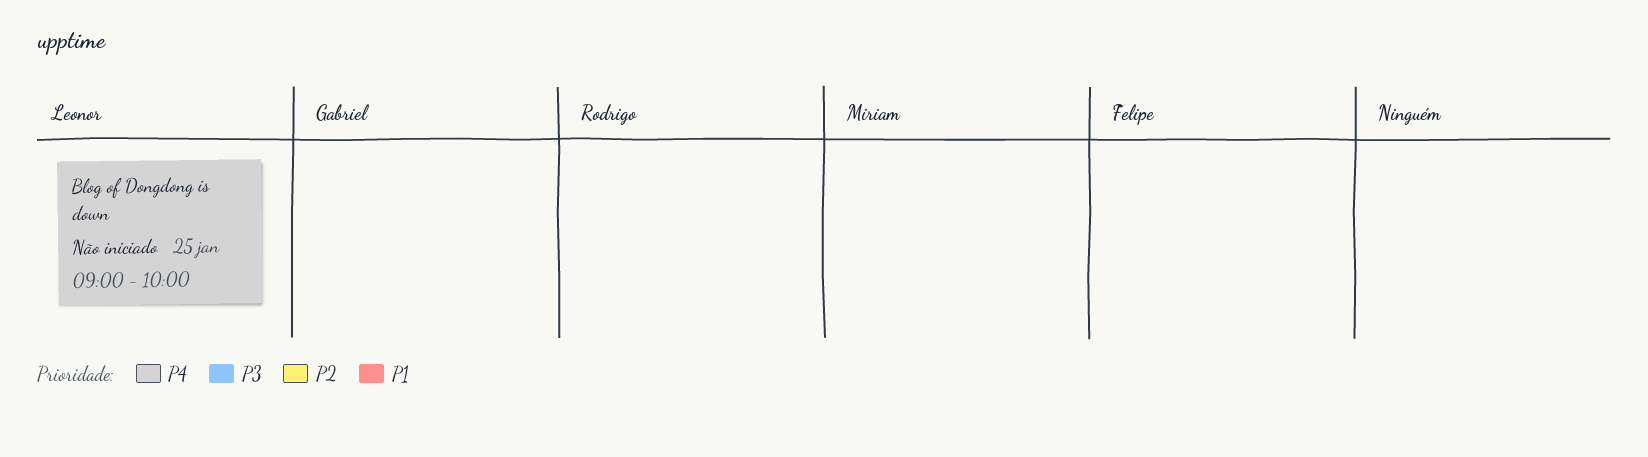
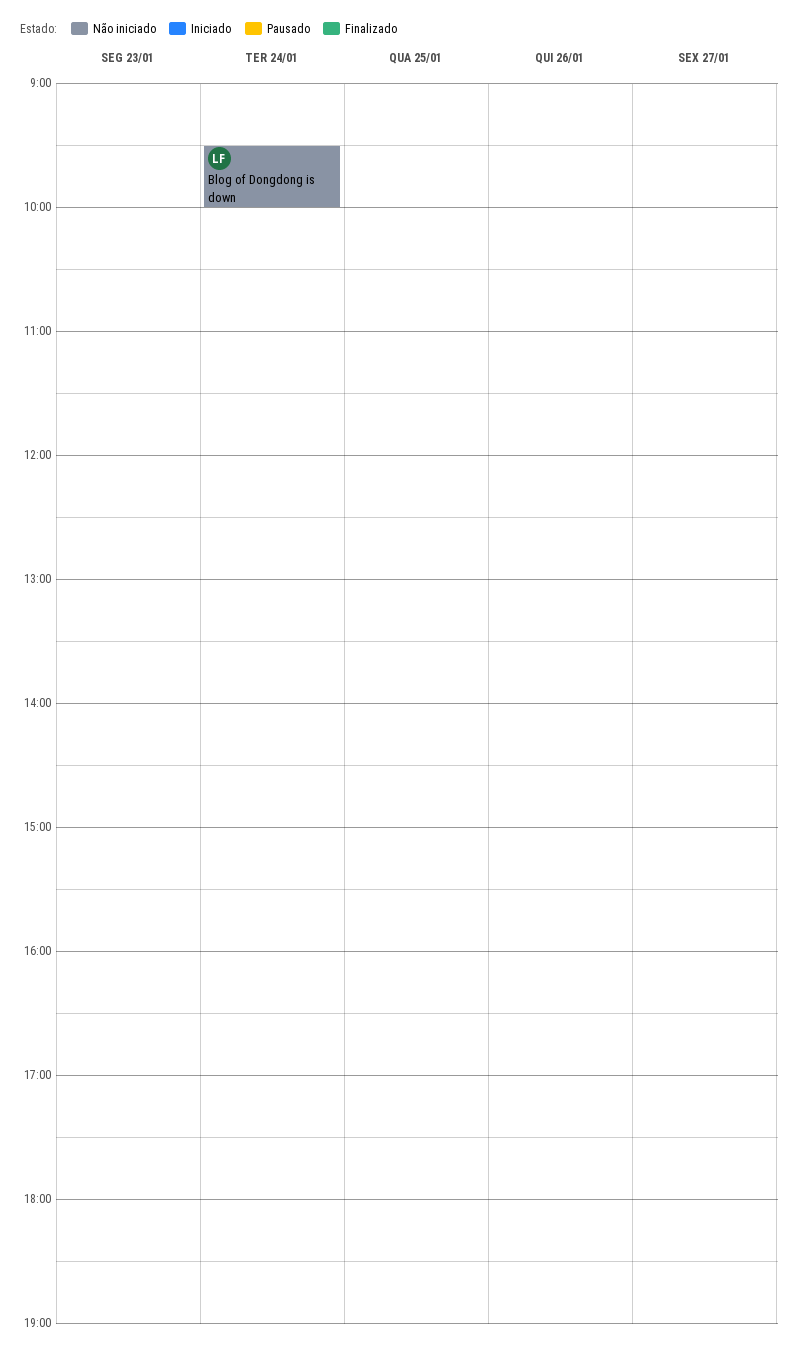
Blog of Dongdong is down, day: Jan 25 -> Jan 24
Blog of Dongdong is down, begins: 09:00 -> 09:30

